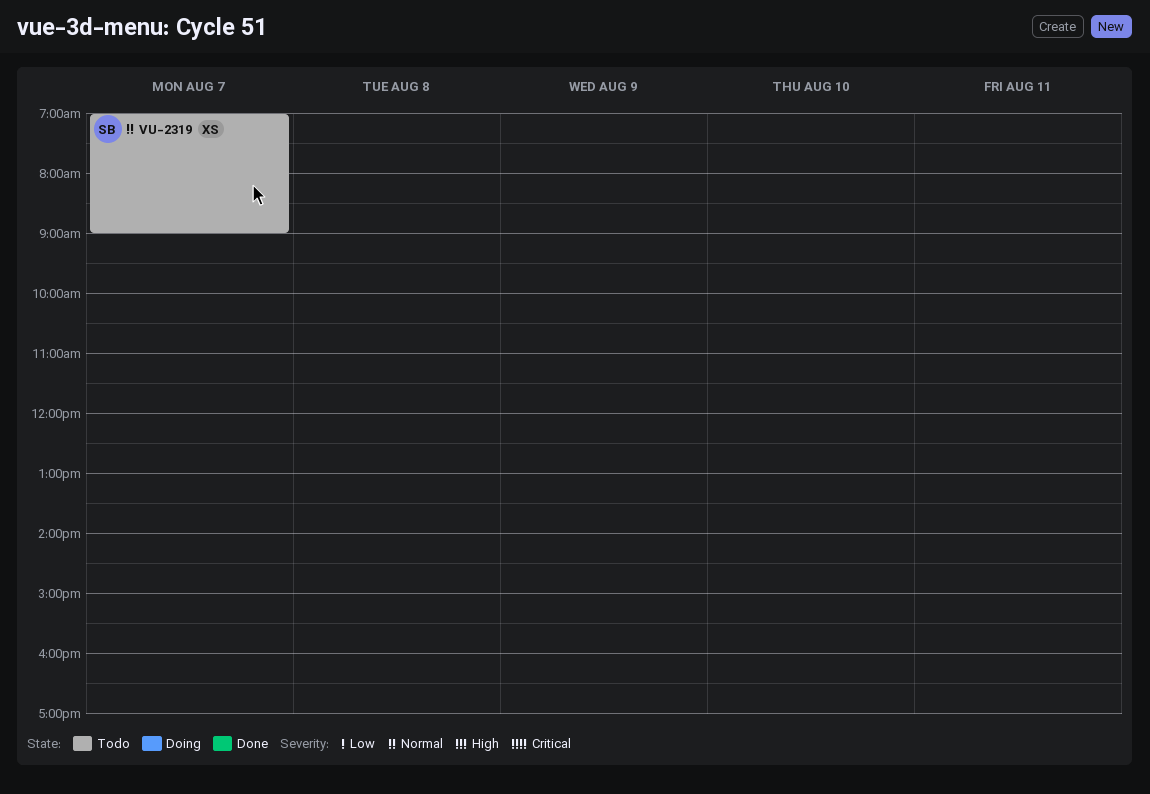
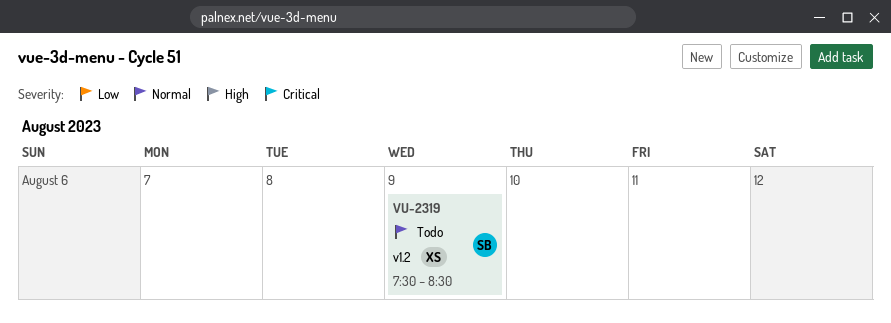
VU-2319, day: Aug 7 -> Aug 9
VU-2319, begins: 07:00 -> 07:30
VU-2319, ends: 09:00 -> 08:30

